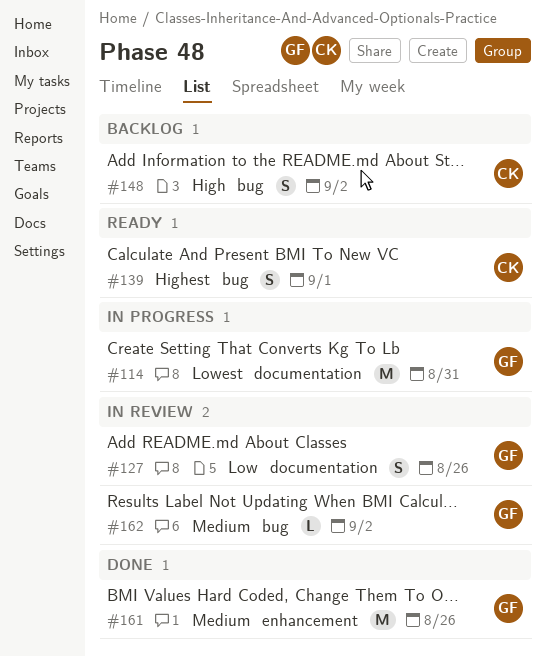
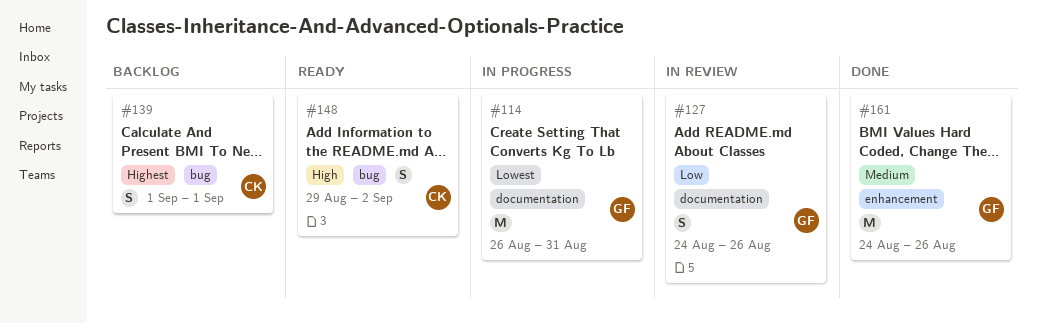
#139, status: Ready -> Backlog
#148, status: Backlog -> Ready
#162: present -> none

